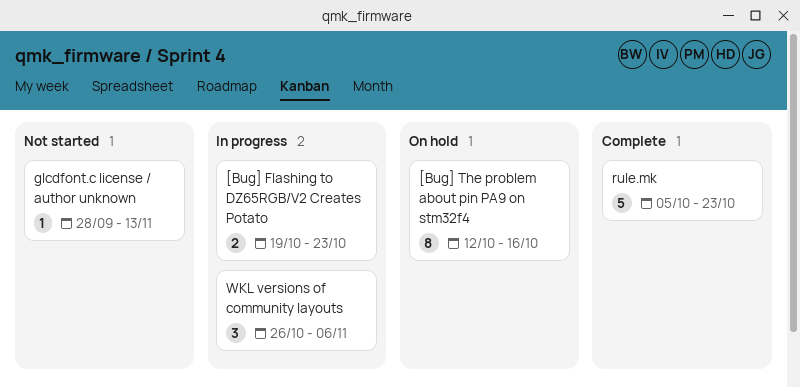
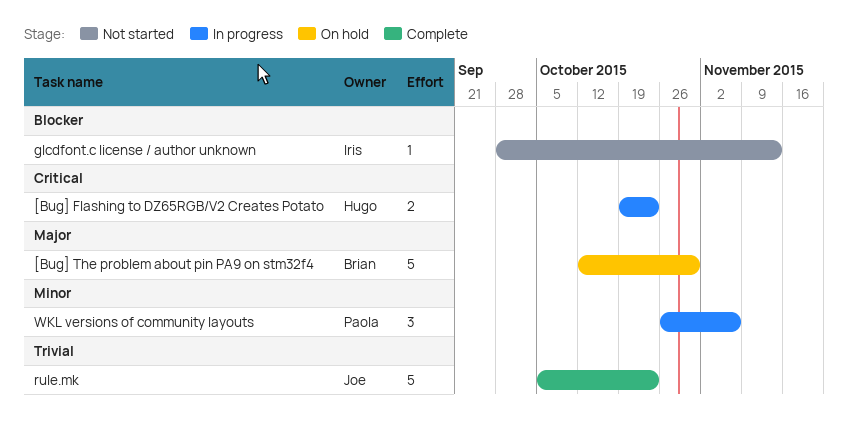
[Bug] The problem about pin PA9 on stm32f4, estimate: 8 -> 5
[Bug] The problem about pin PA9 on stm32f4, due: Oct 16 -> Oct 30

